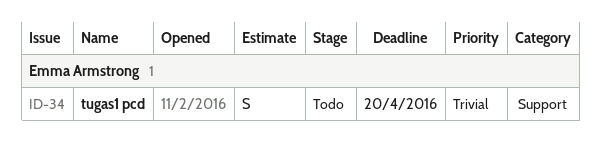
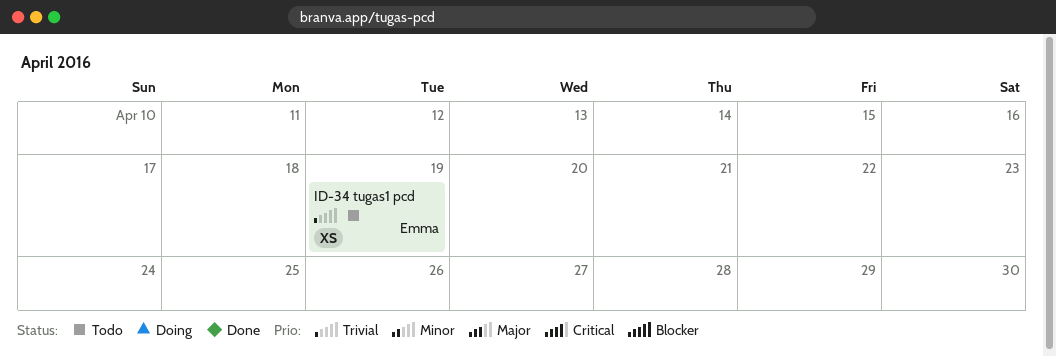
ID-34, estimate: S -> XS
ID-34, due: Apr 20 -> Apr 19

